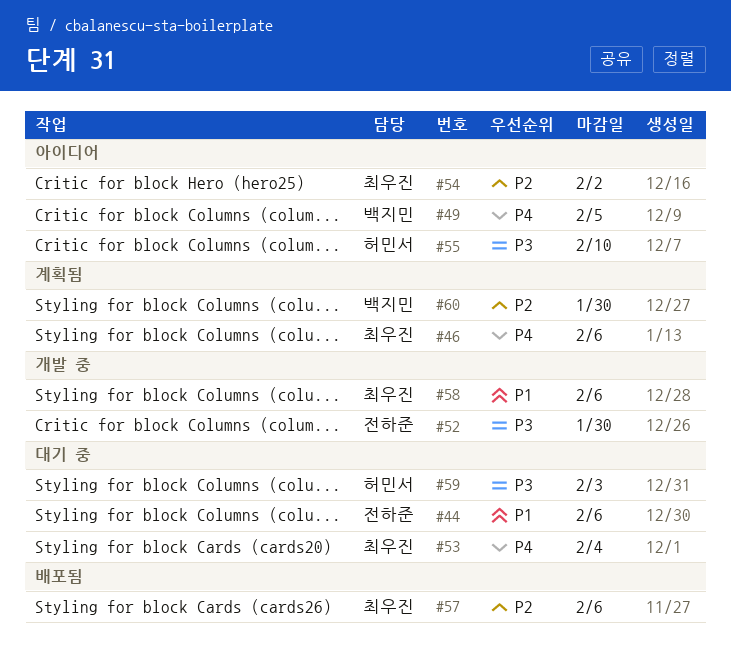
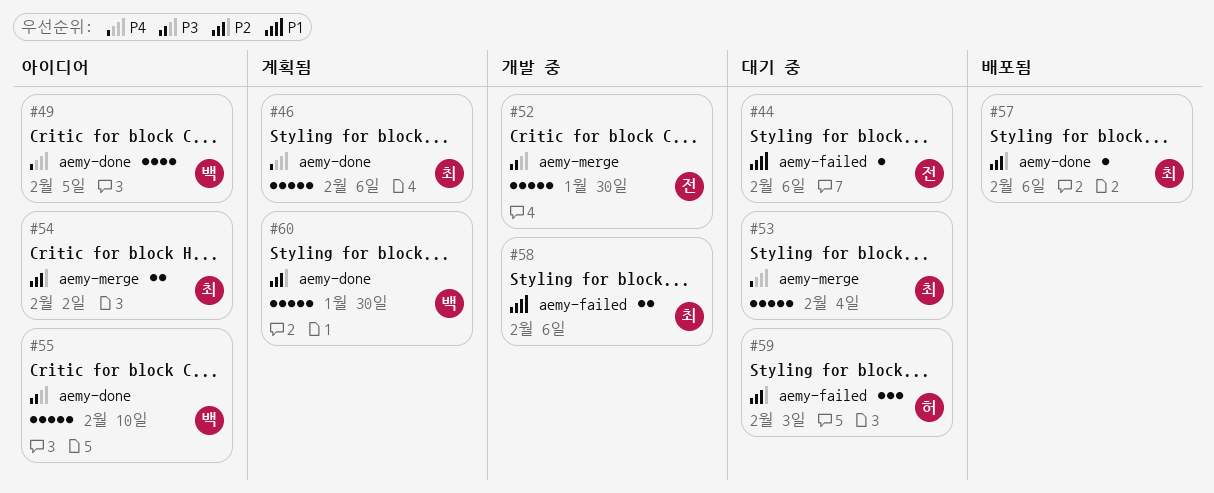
#55, owner: 허민서 -> 백지민
#59, priority: P3 -> P2

